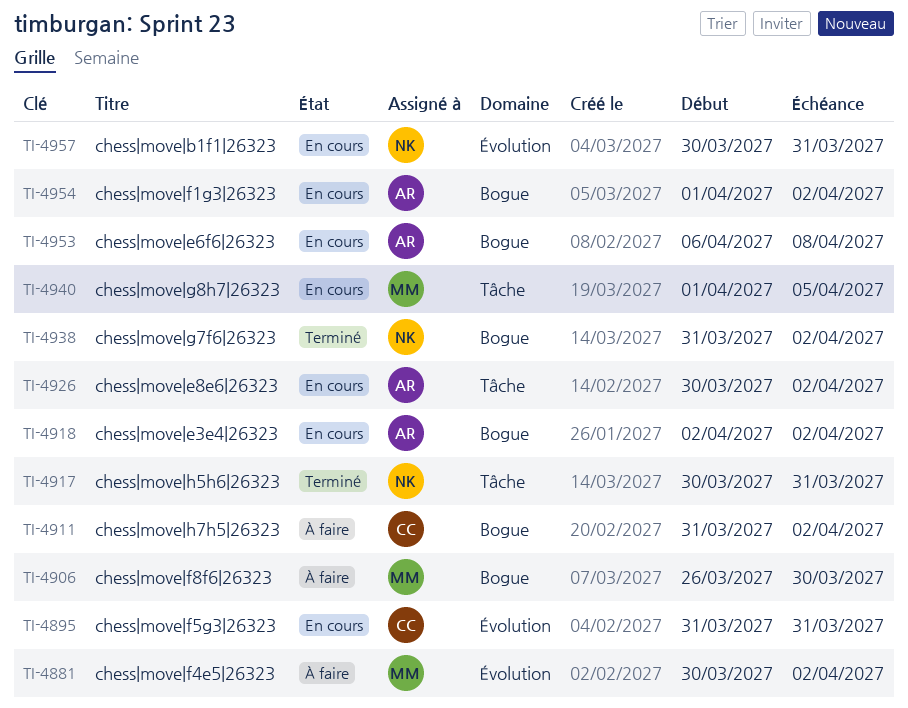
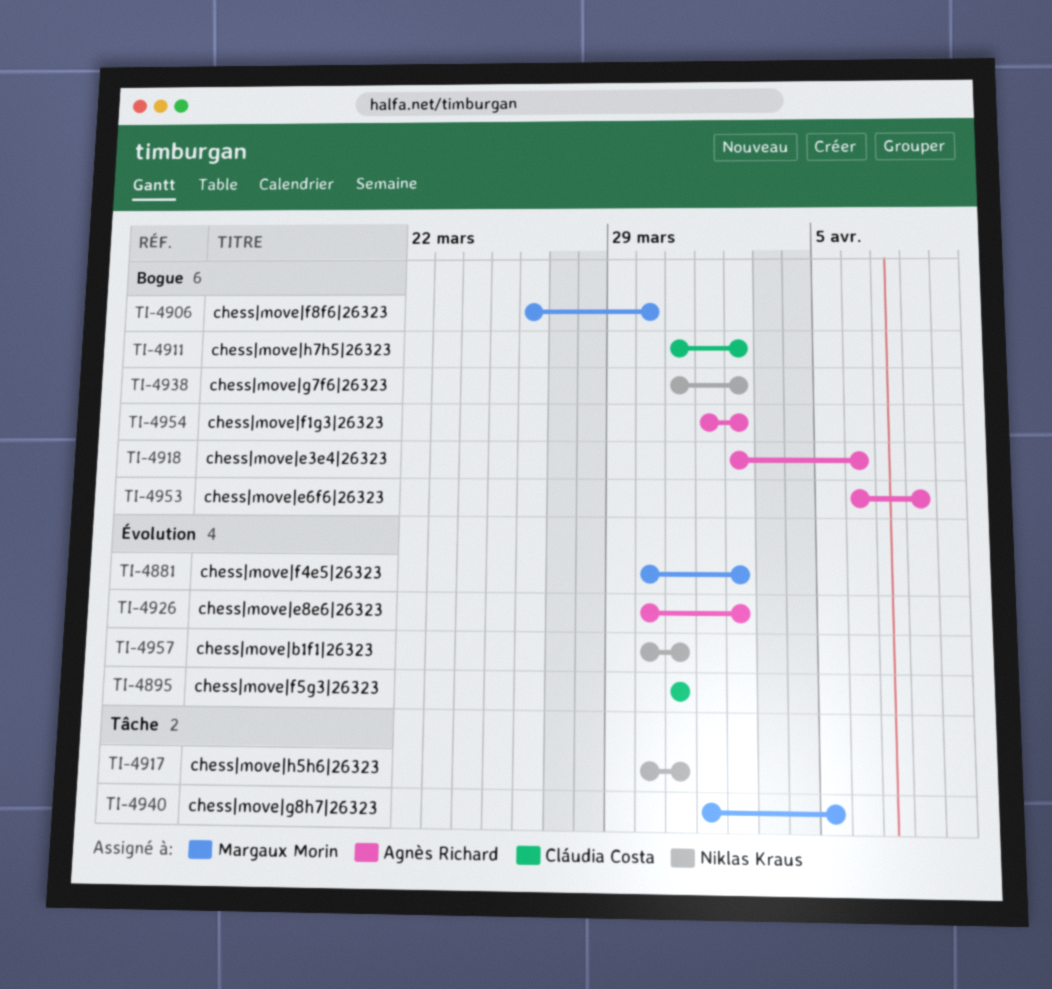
TI-4918, due: Apr 2 -> Apr 6
TI-4926, label: Tâche -> Évolution

